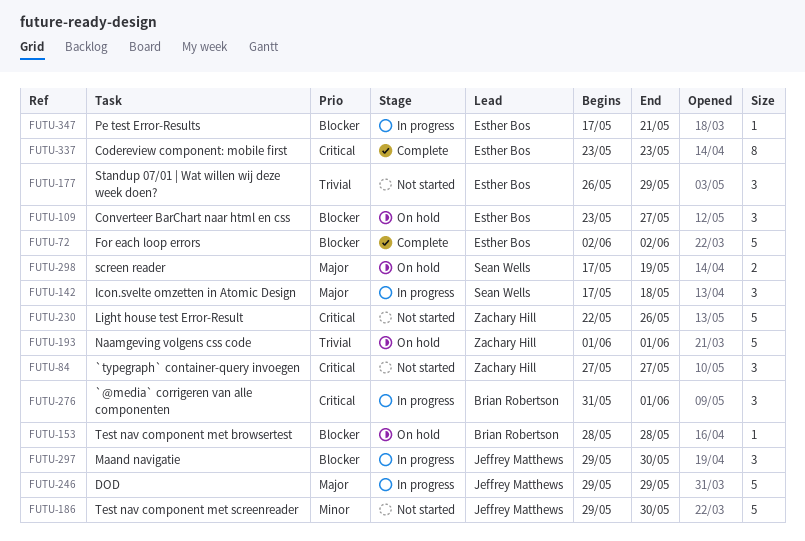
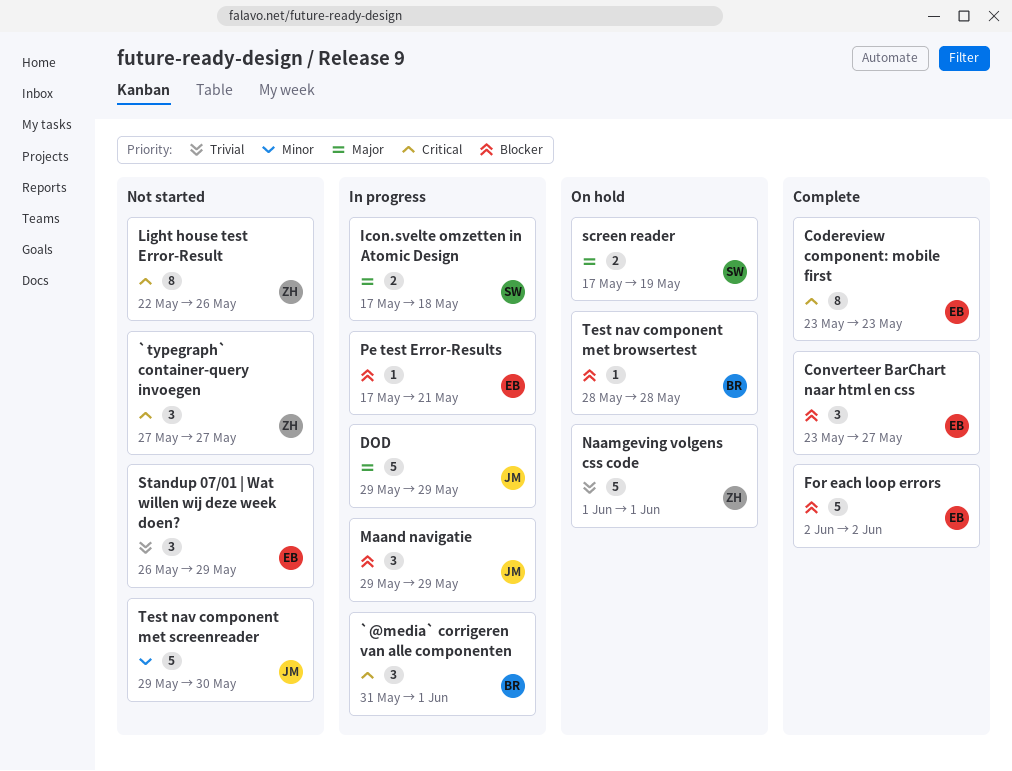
Converteer BarChart naar html en css, status: On hold -> Complete
Icon.svelte omzetten in Atomic Design, estimate: 3 -> 2
Light house test Error-Result, estimate: 5 -> 8
Maand navigatie, due: May 30 -> May 29

